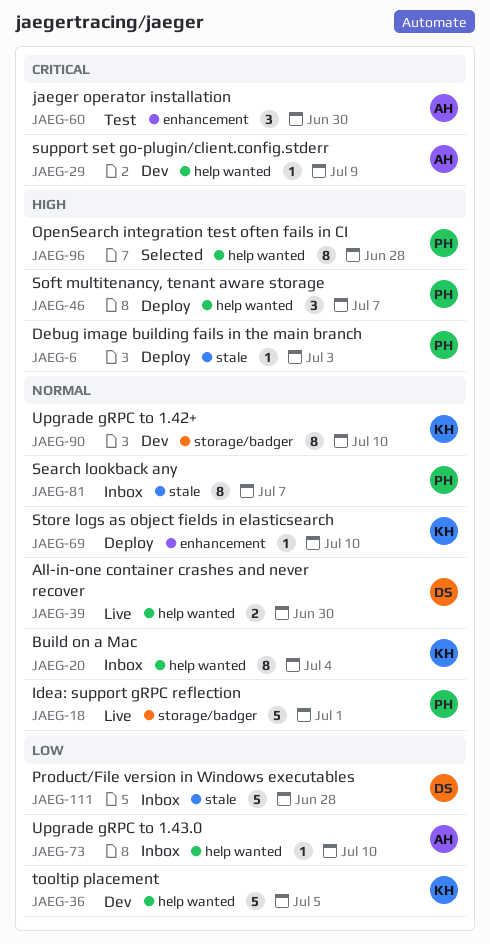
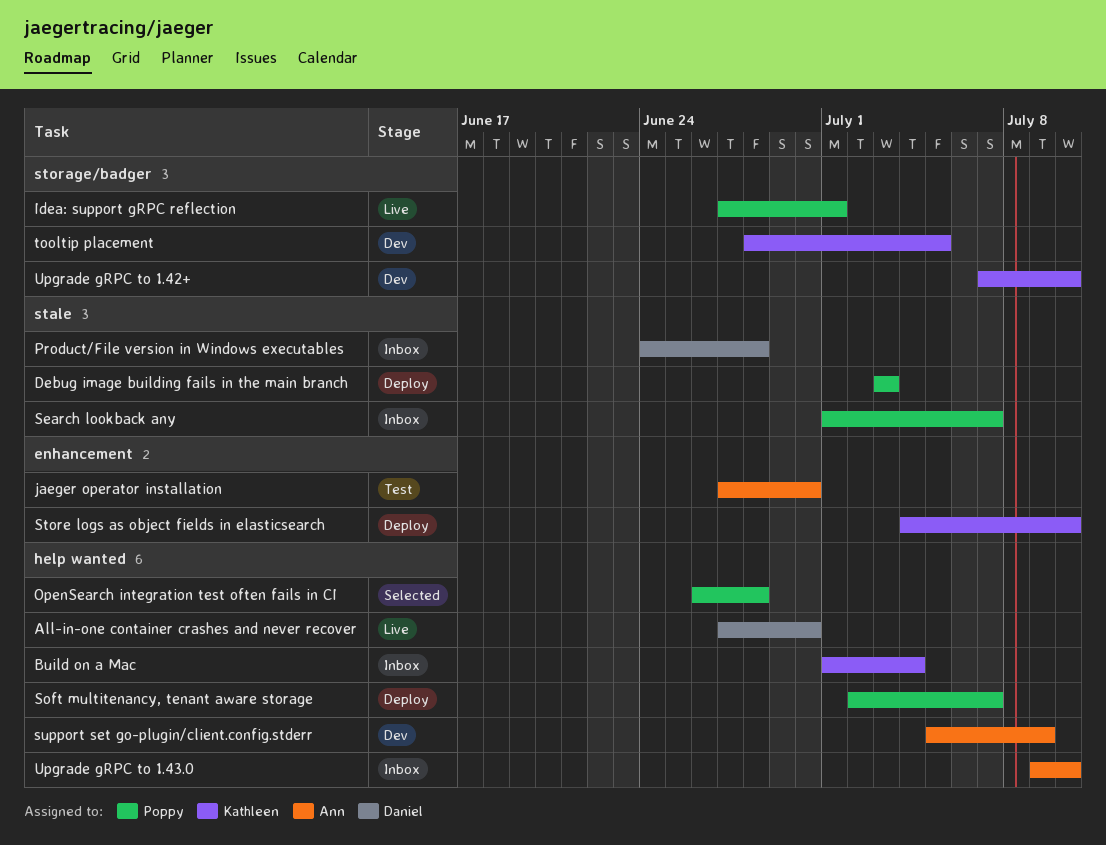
tooltip placement, label: help wanted -> storage/badger

